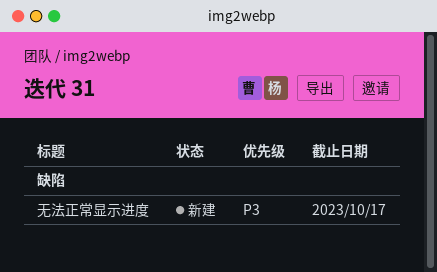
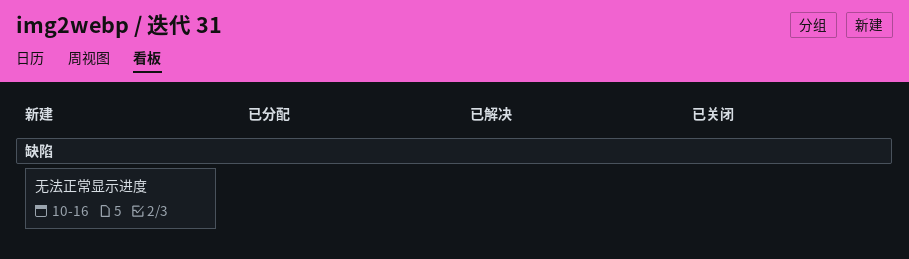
无法正常显示进度, due: Oct 17 -> Oct 16

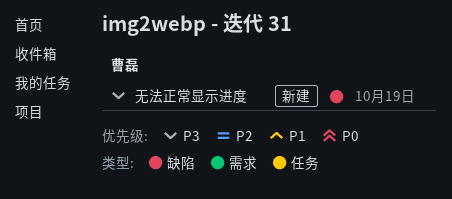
无法正常显示进度, due: Oct 16 -> Oct 19

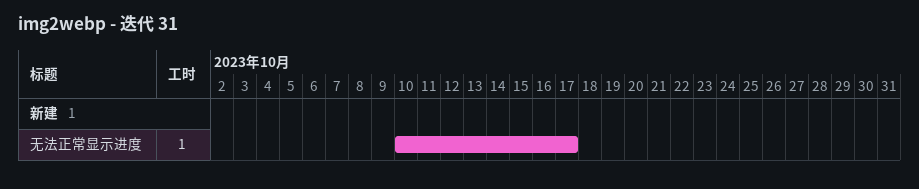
无法正常显示进度, due: Oct 19 -> Oct 17

